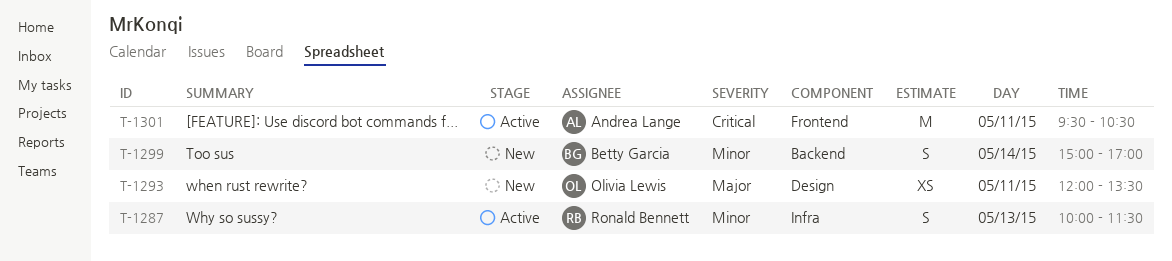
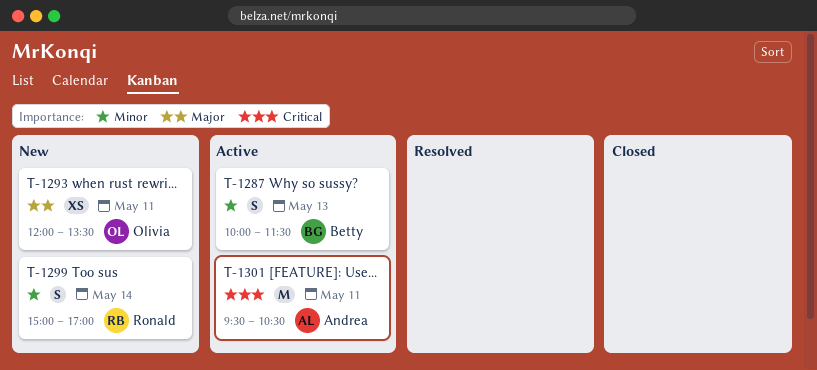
T-1287, owner: Ronald Bennett -> Betty Garcia
T-1299, owner: Betty Garcia -> Ronald Bennett

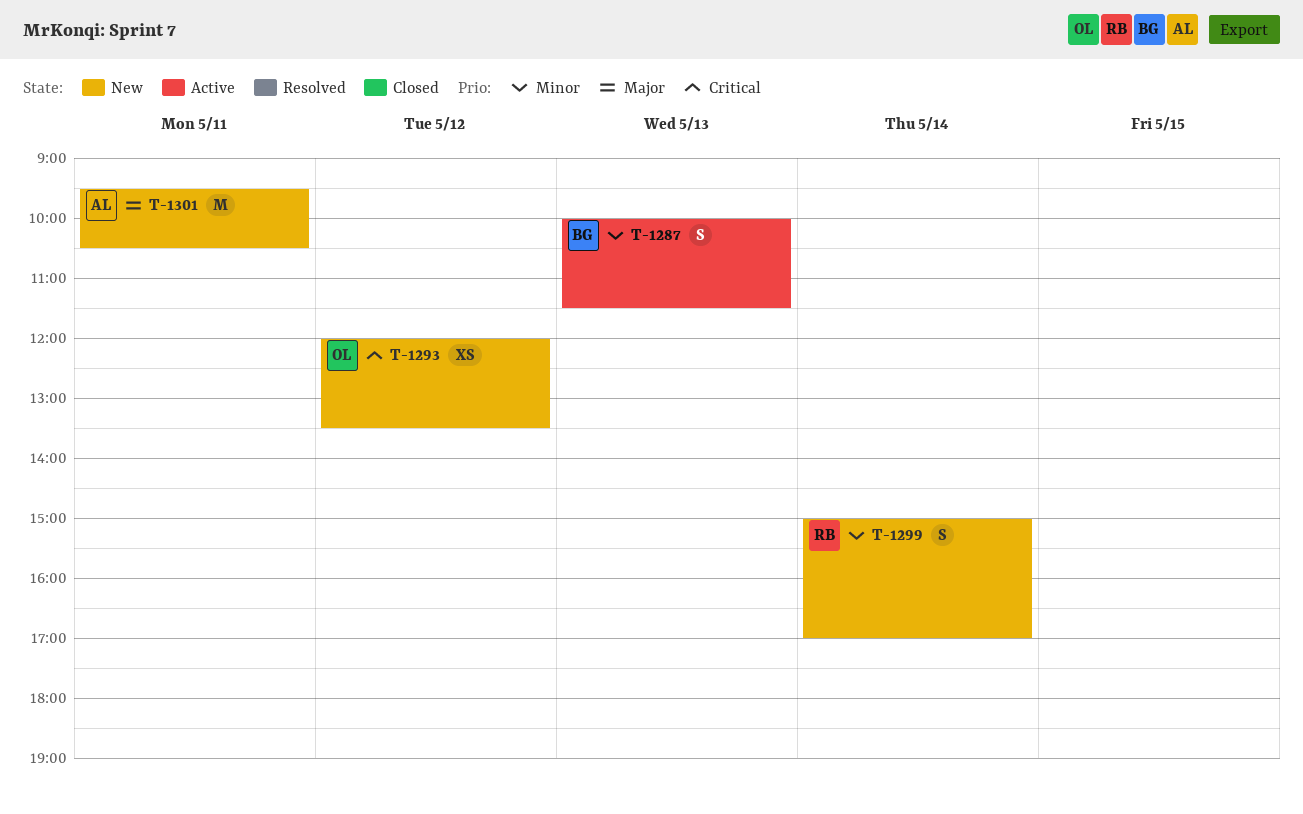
T-1293, priority: Major -> Critical
T-1293, day: May 11 -> May 12
T-1301, status: Active -> New
T-1301, priority: Critical -> Major

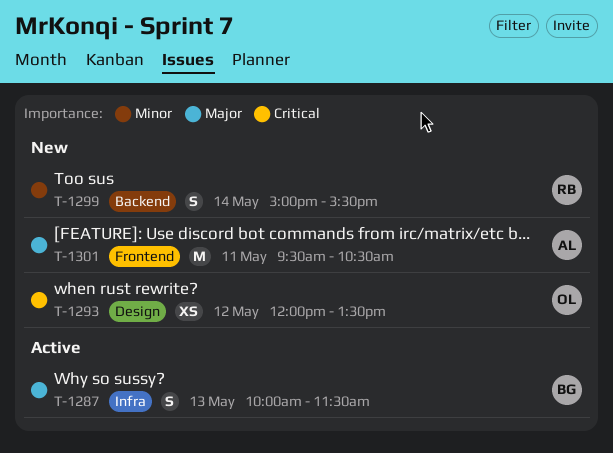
T-1287, priority: Minor -> Major
T-1299, ends: 17:00 -> 15:30

